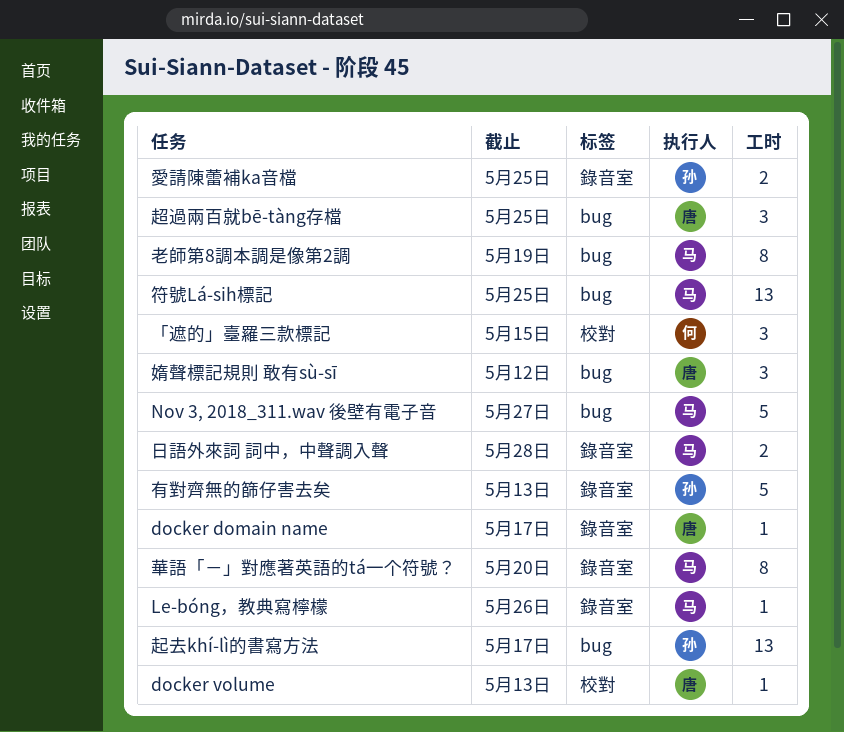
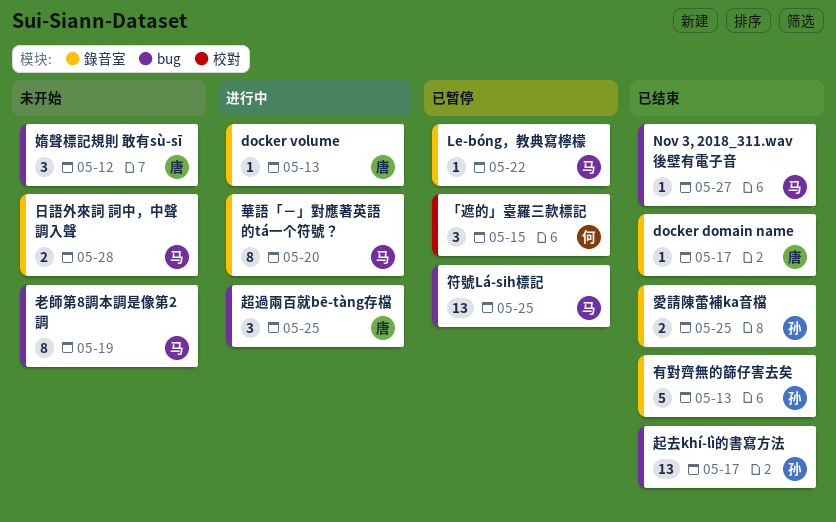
docker volume, label: 校對 -> 錄音室
Le-bóng，教典寫檸檬, due: May 26 -> May 22
Nov 3, 2018_311.wav 後壁有電子音, estimate: 5 -> 1

